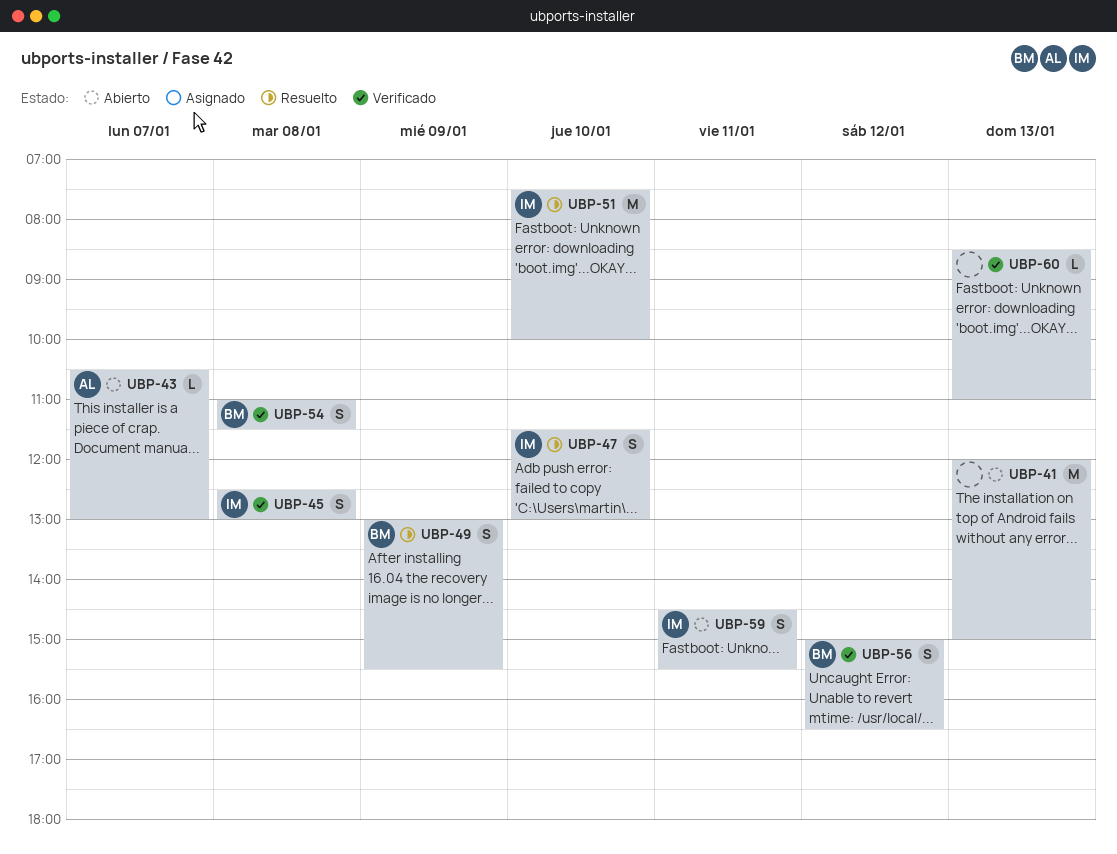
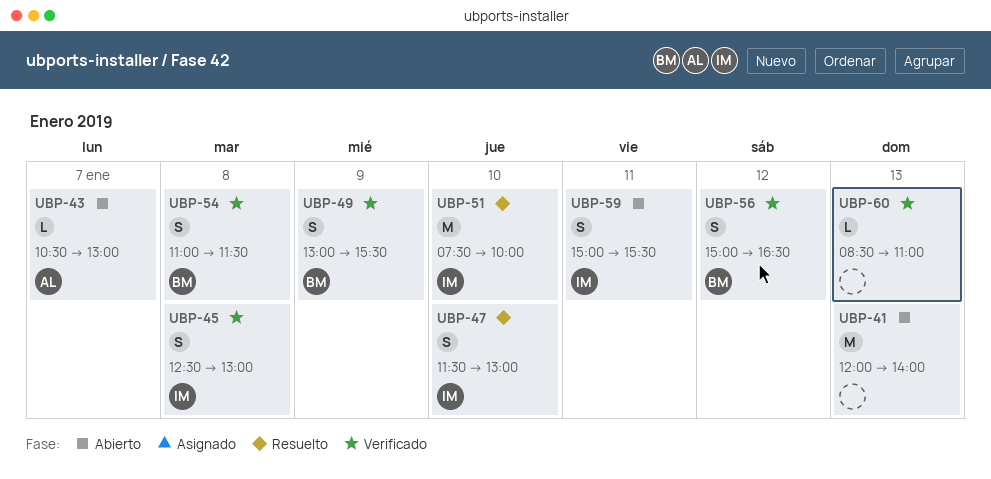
UBP-41, ends: 15:00 -> 14:00
UBP-49, status: Resuelto -> Verificado
UBP-59, begins: 14:30 -> 15:00

